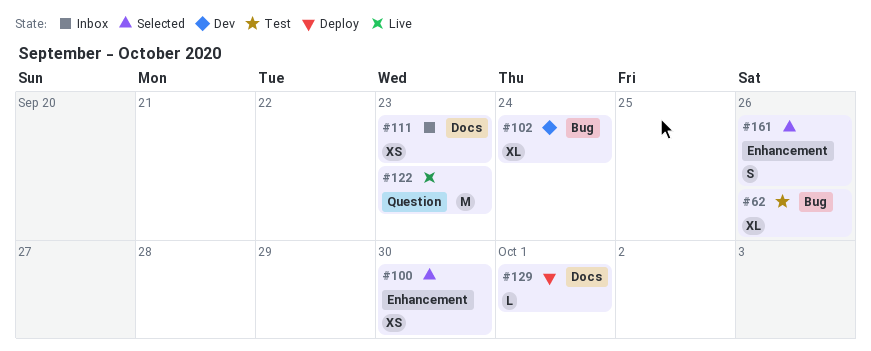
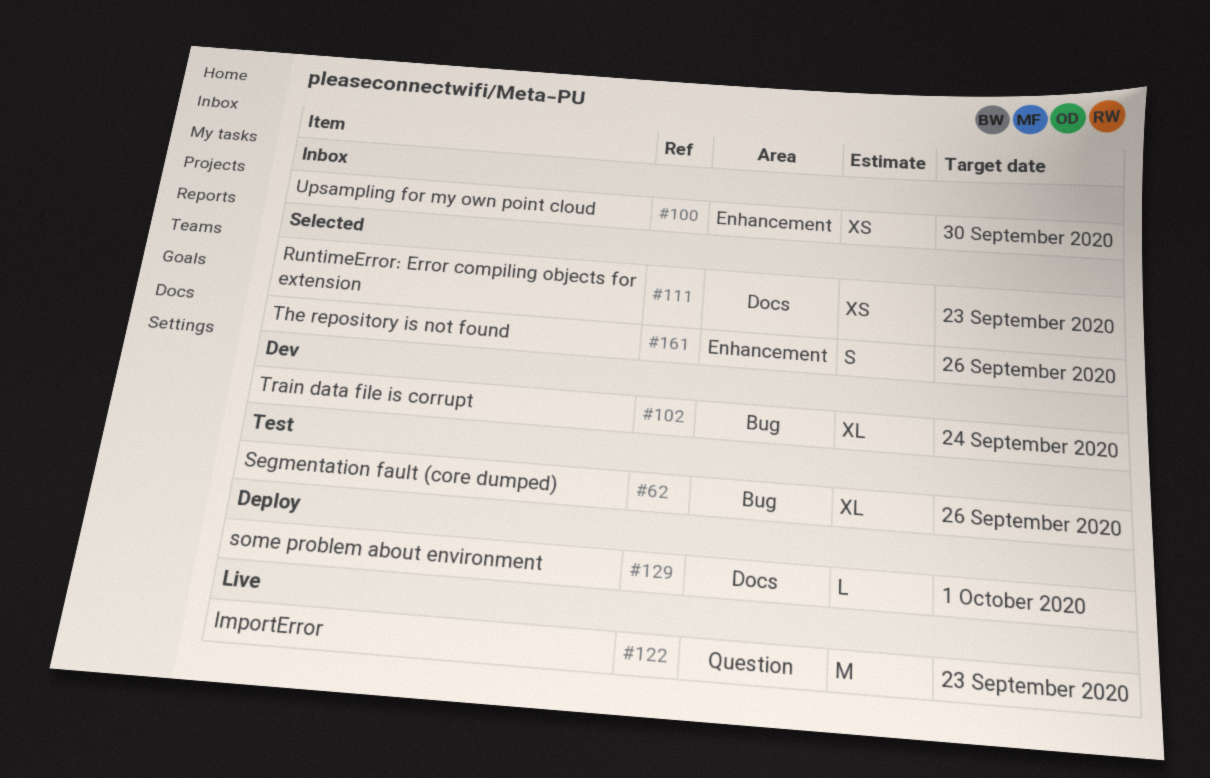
#100, status: Selected -> Inbox
#111, status: Inbox -> Selected

